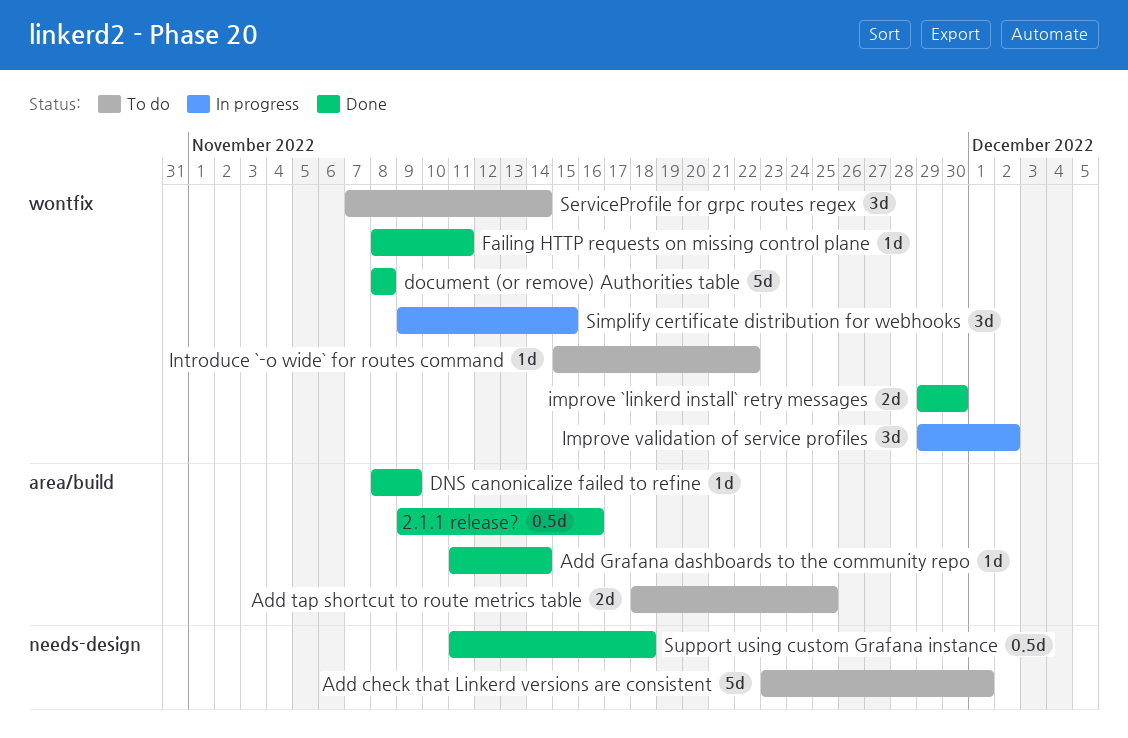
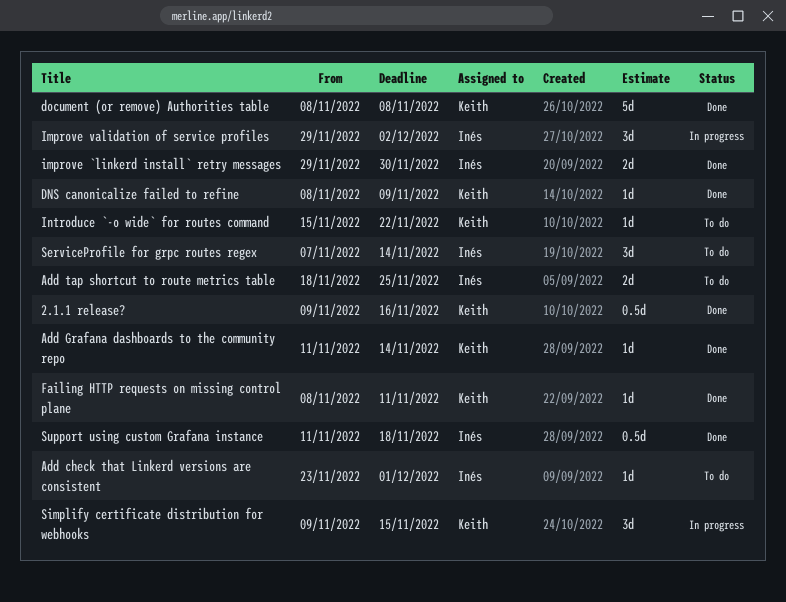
Add check that Linkerd versions are consistent, estimate: 5d -> 1d

